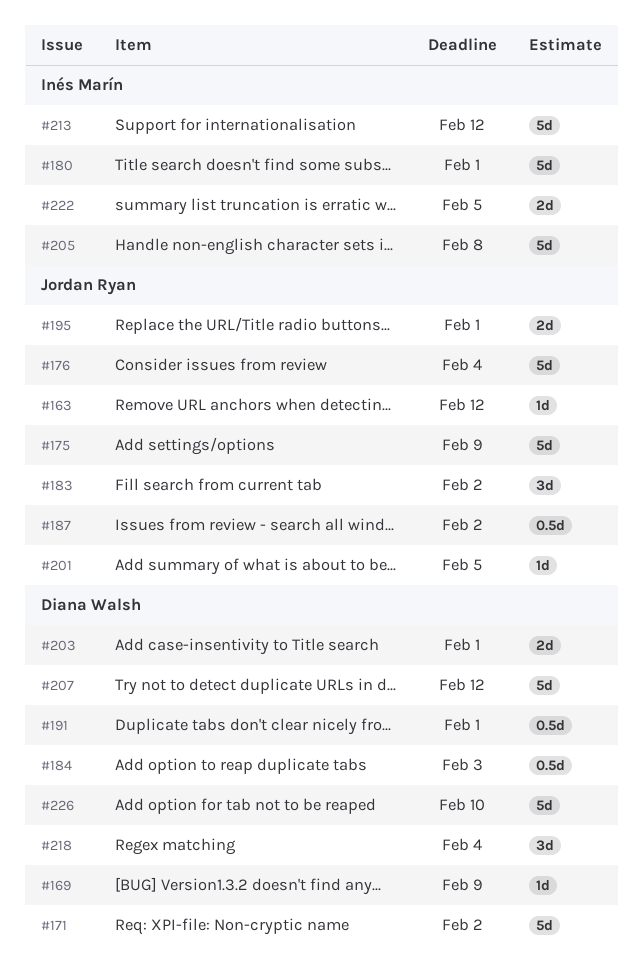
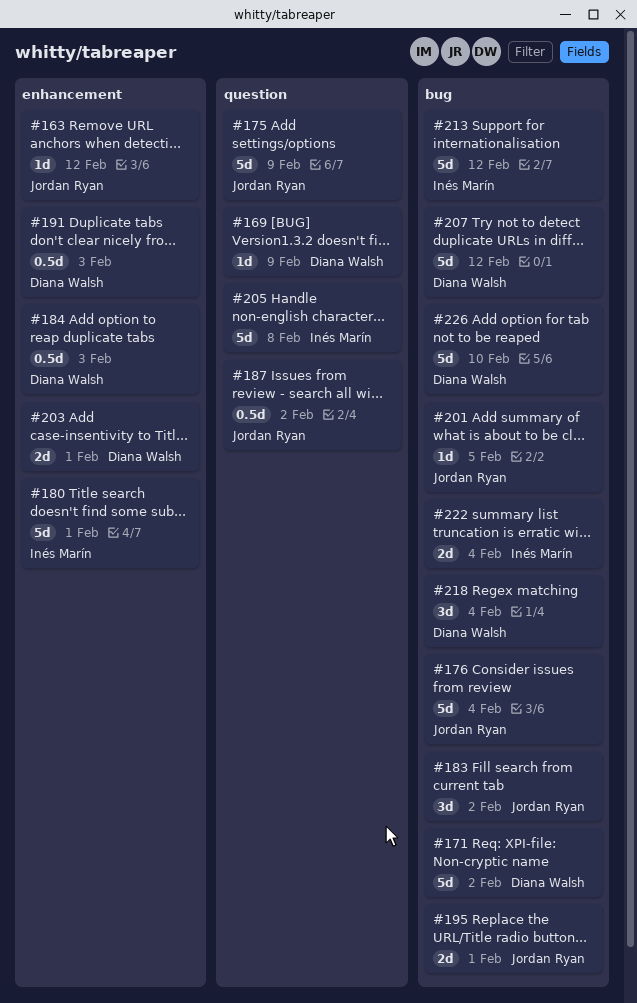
#191, due: Feb 1 -> Feb 3
#222, due: Feb 5 -> Feb 4

